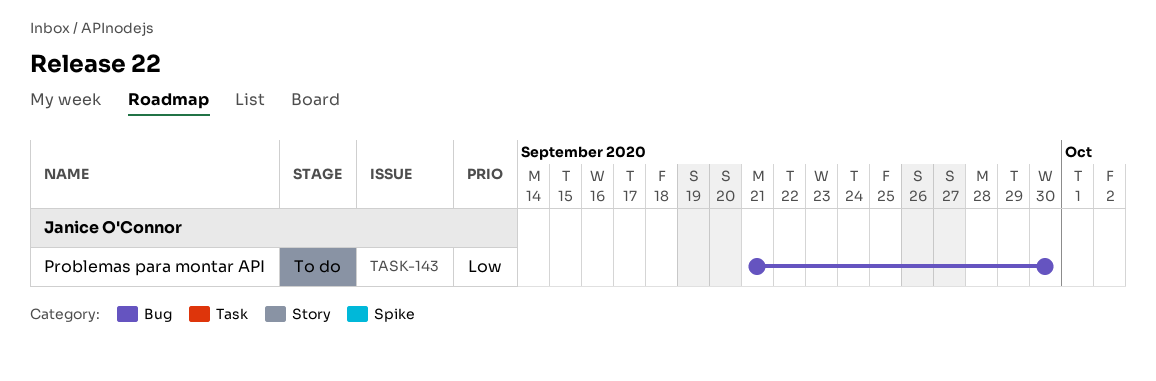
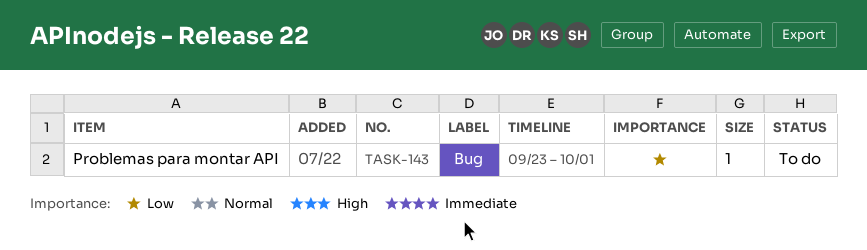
TASK-143, start: Sep 21 -> Sep 23
TASK-143, due: Sep 30 -> Oct 1

